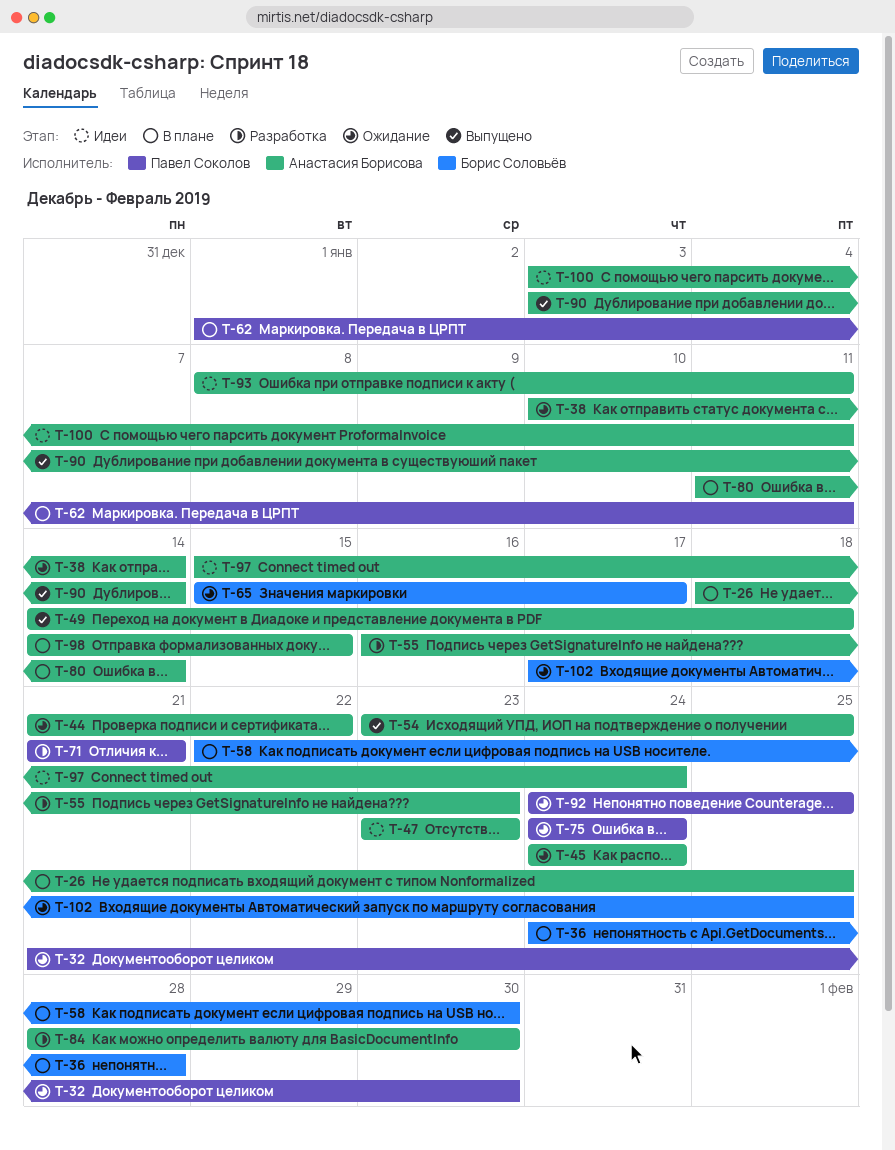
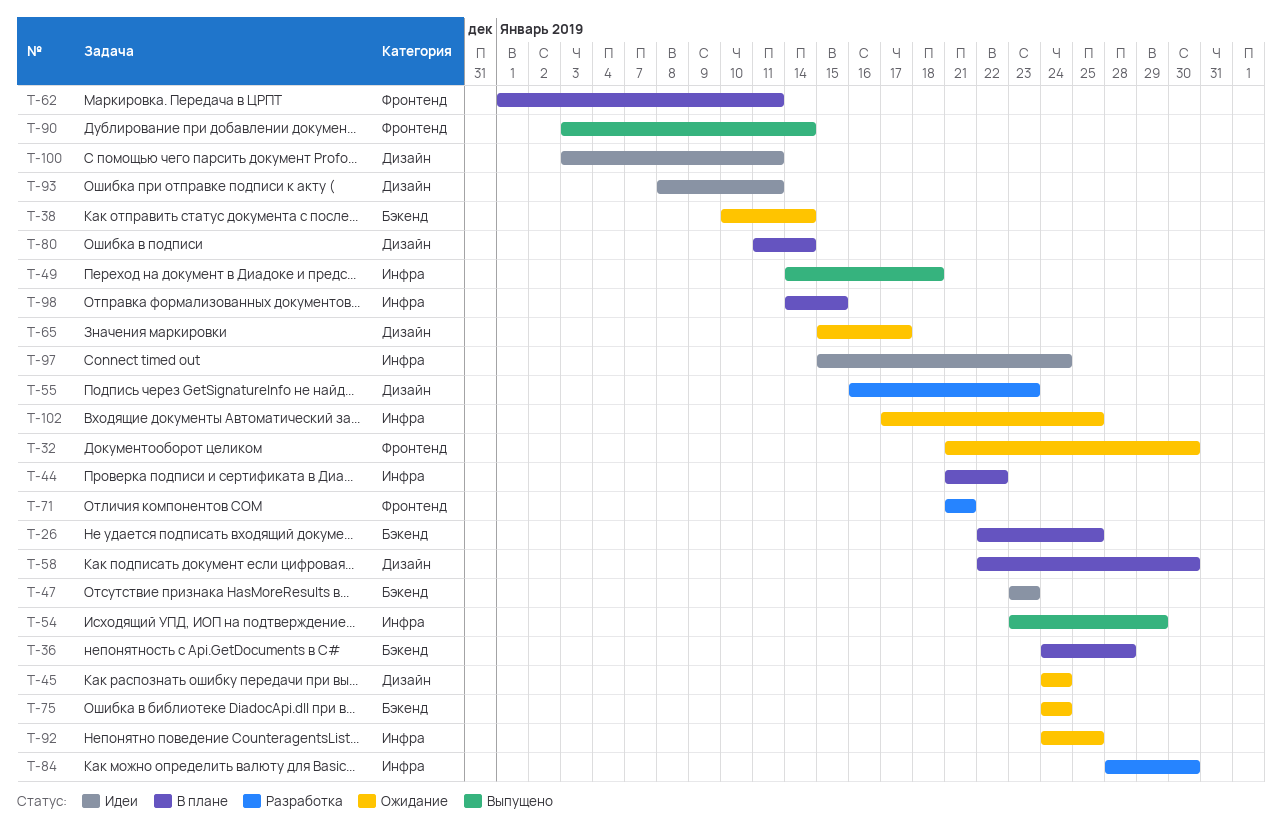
T-26, start: Jan 18 -> Jan 22
T-44, status: Ожидание -> В плане
T-54, due: Jan 25 -> Jan 29

